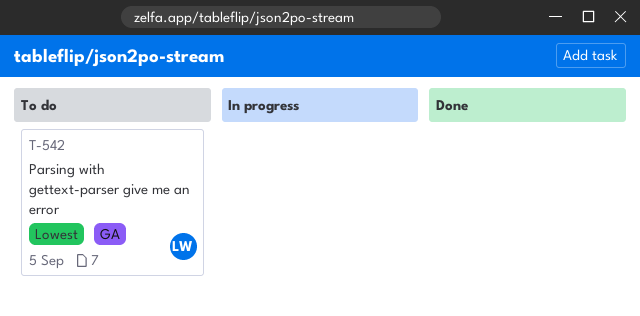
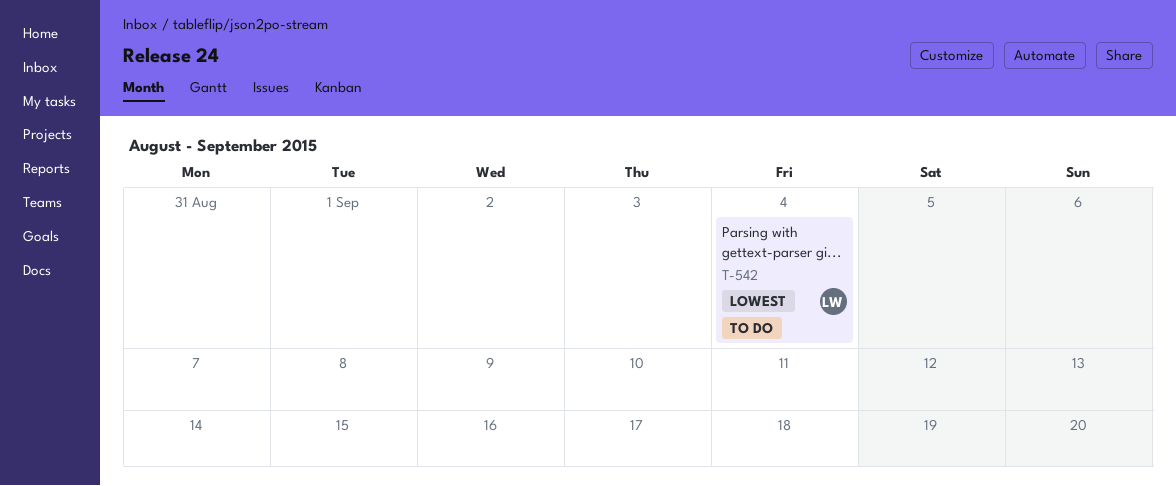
T-542, due: Sep 5 -> Sep 4

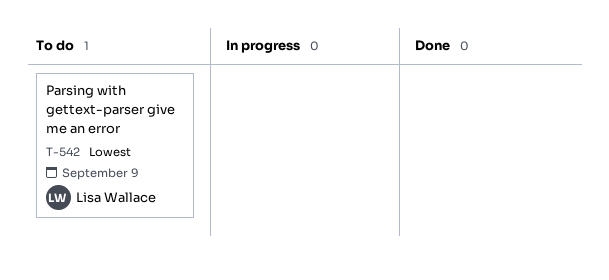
T-542, due: Sep 4 -> Sep 9

